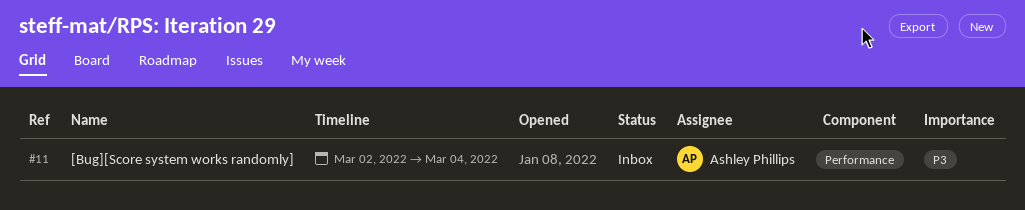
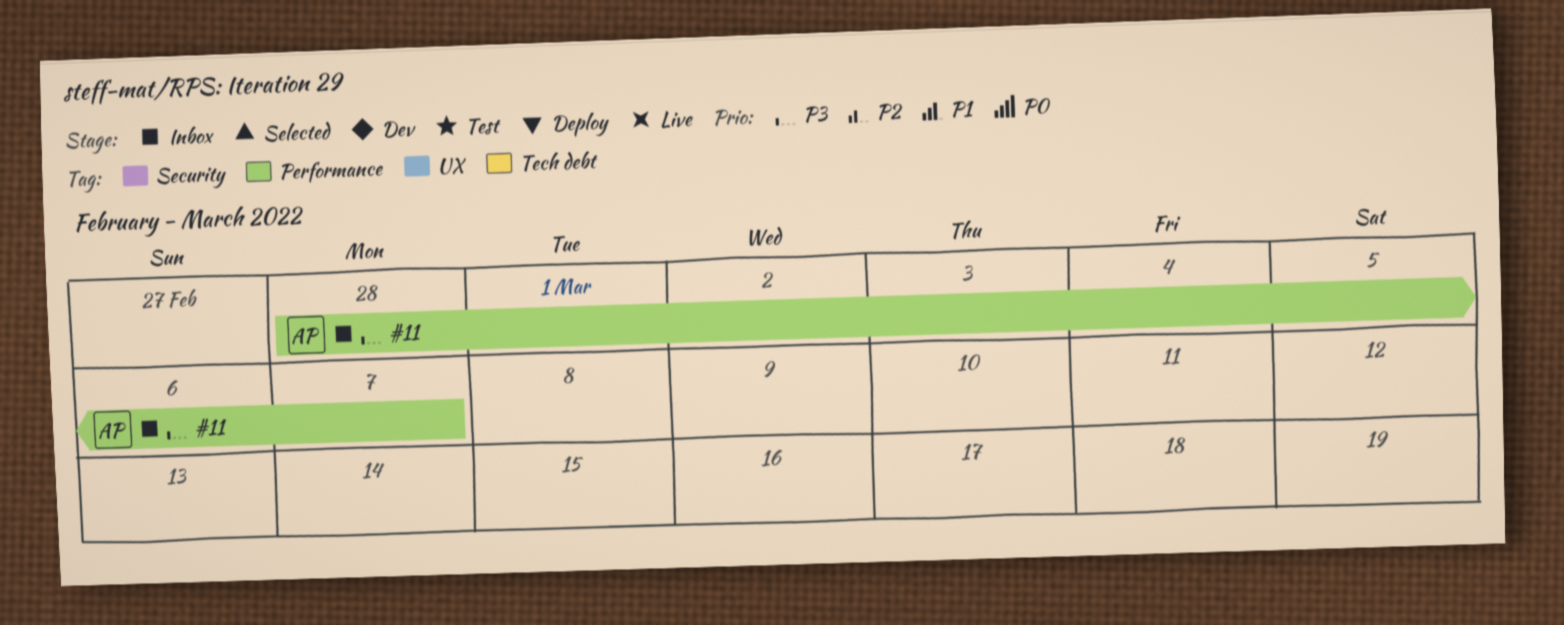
#11, start: Mar 2 -> Feb 28
#11, due: Mar 4 -> Mar 7

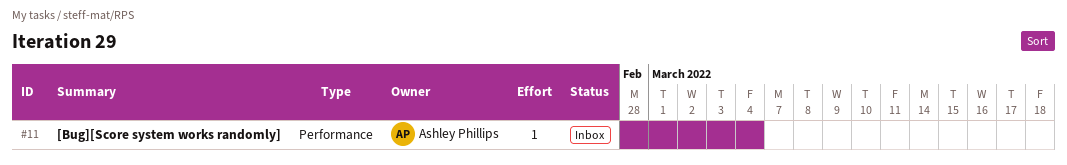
#11, due: Mar 7 -> Mar 4

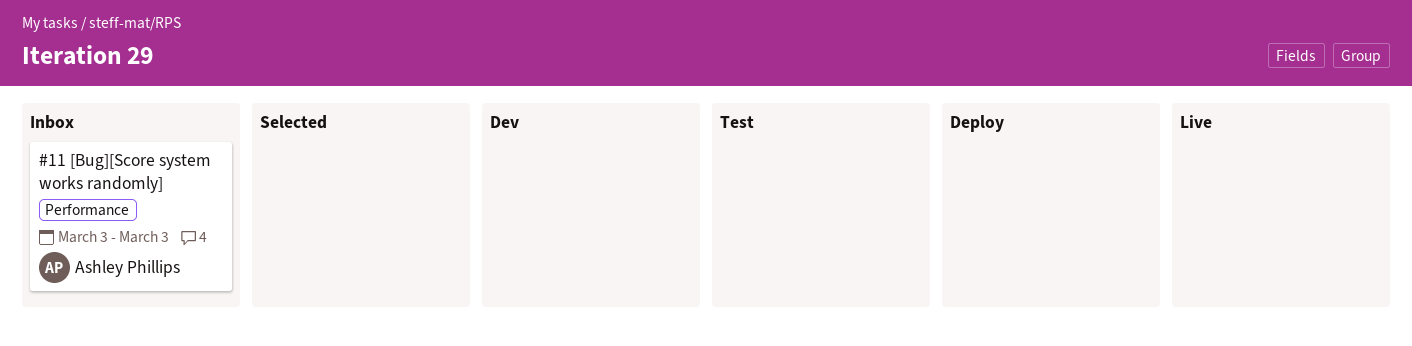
#11, start: Feb 28 -> Mar 3
#11, due: Mar 4 -> Mar 3

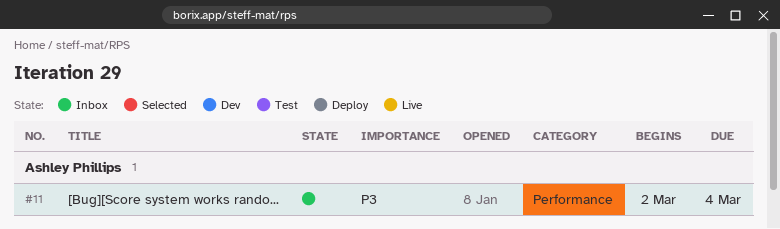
#11, start: Mar 3 -> Mar 2
#11, due: Mar 3 -> Mar 4

